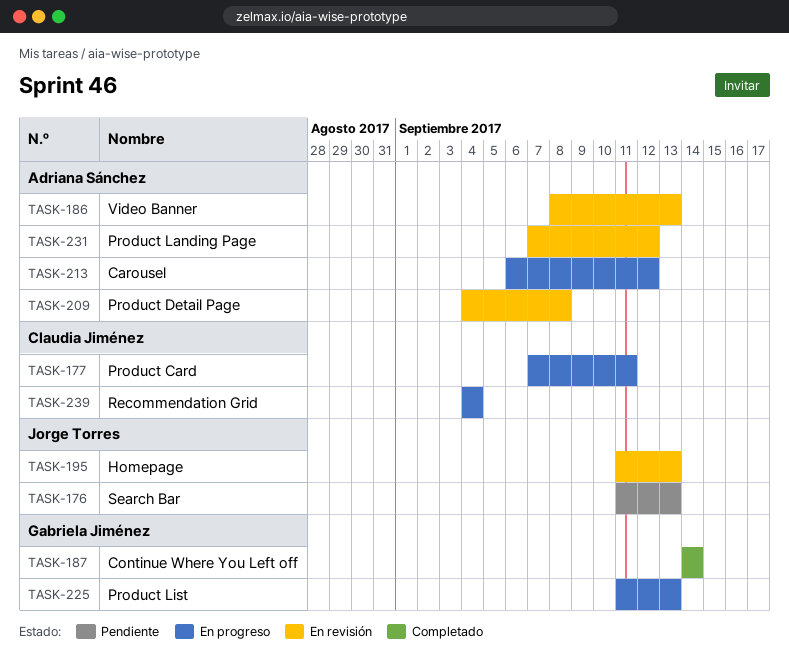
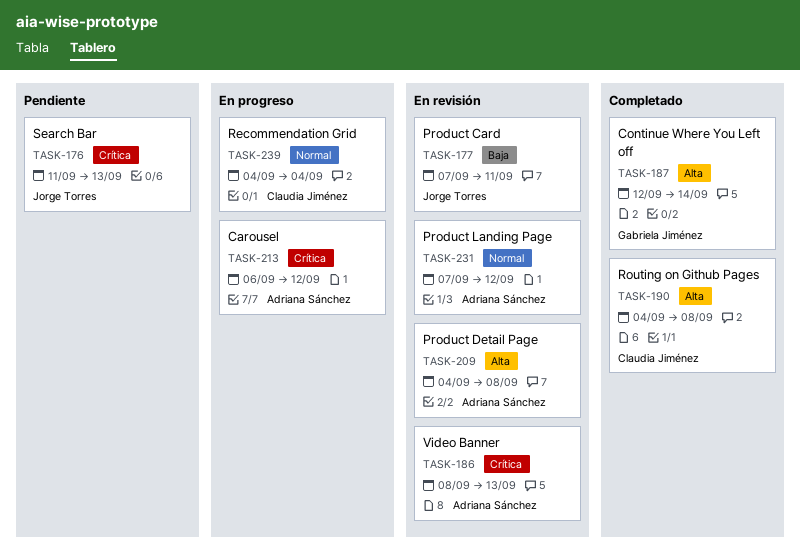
TASK-177, status: En progreso -> En revisión
TASK-177, owner: Claudia Jiménez -> Jorge Torres
TASK-187, start: Sep 14 -> Sep 12
TASK-190: none -> present
TASK-195: present -> none
TASK-225: present -> none

